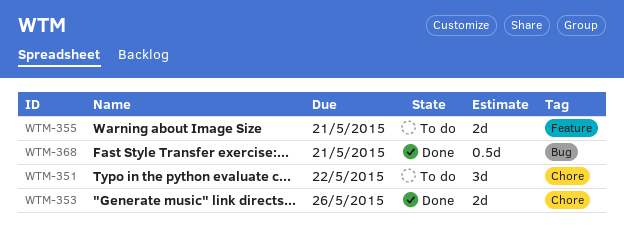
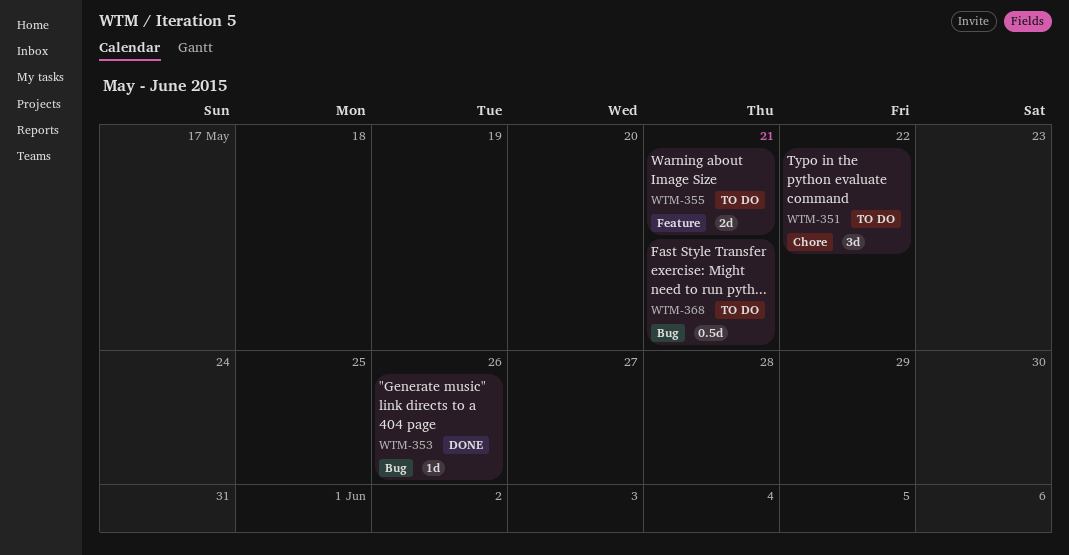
WTM-353, label: Chore -> Bug
WTM-353, estimate: 2d -> 1d
WTM-368, status: Done -> To do

